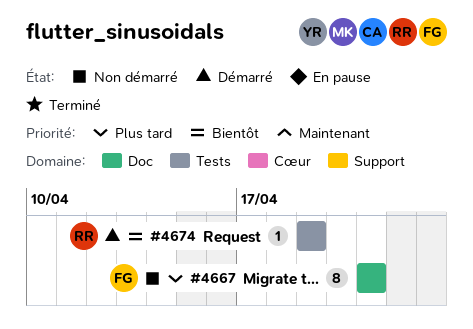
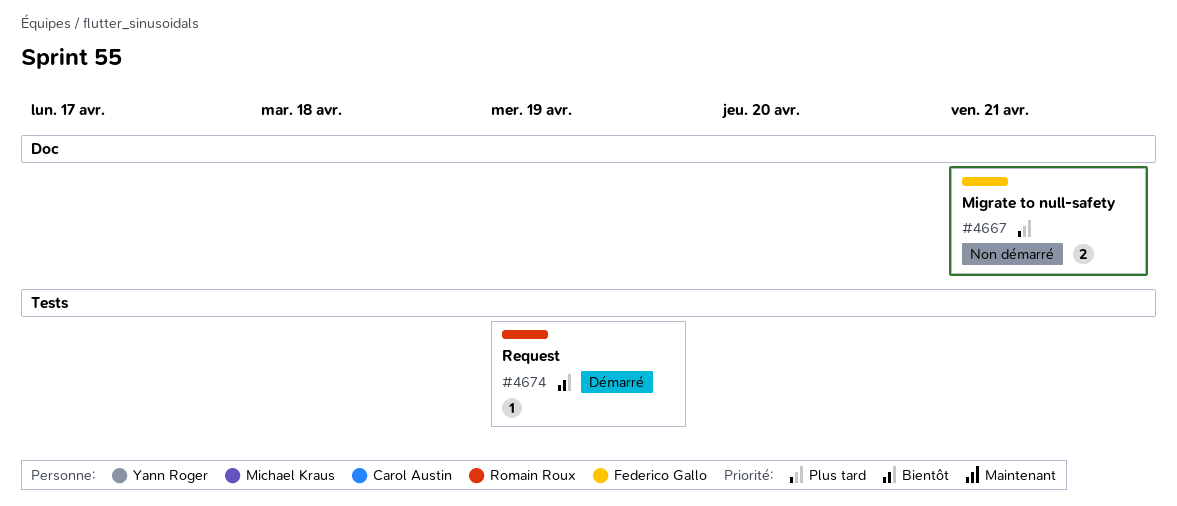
#4667, estimate: 8 -> 2

